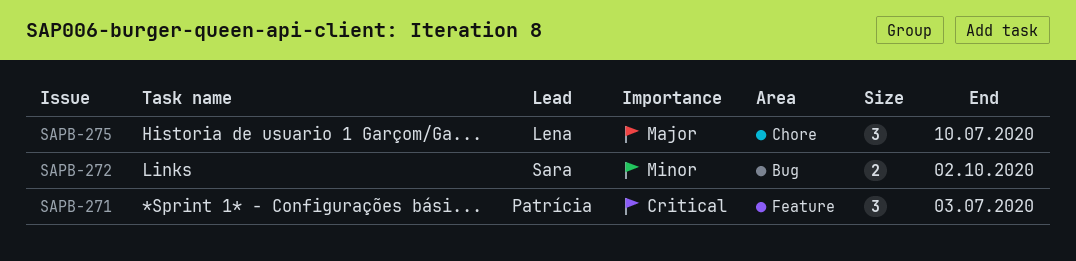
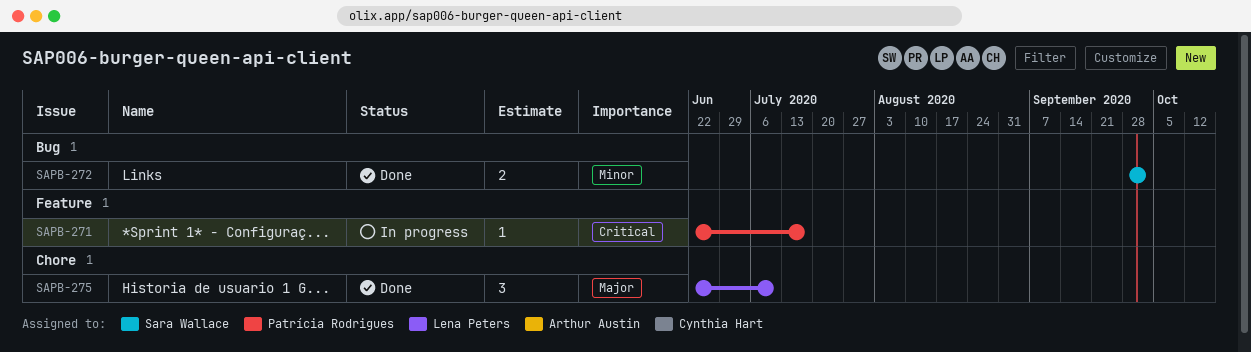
SAPB-271, estimate: 3 -> 1
SAPB-271, due: Jul 3 -> Jul 17

